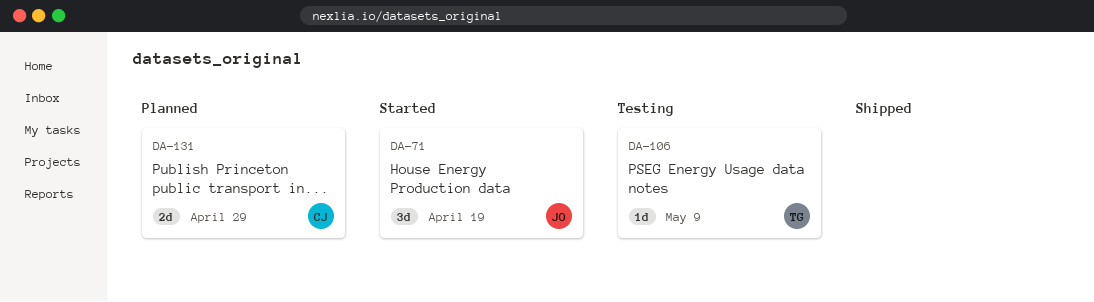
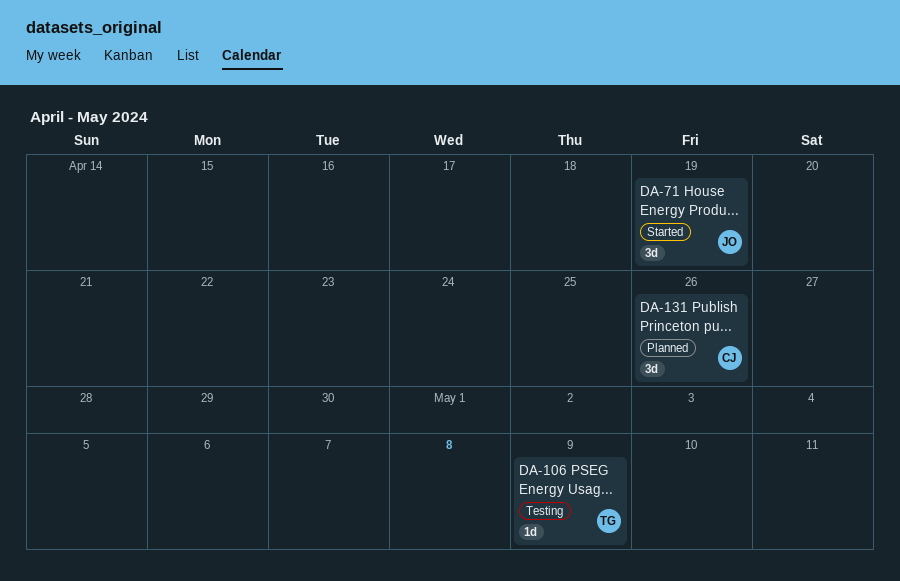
DA-131, estimate: 2d -> 3d
DA-131, due: Apr 29 -> Apr 26

